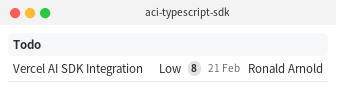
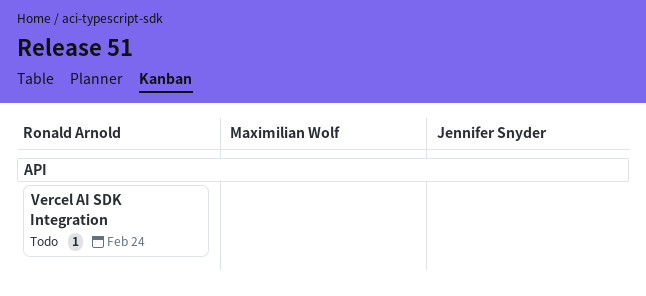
Vercel AI SDK Integration, estimate: 8 -> 1
Vercel AI SDK Integration, due: Feb 21 -> Feb 24

